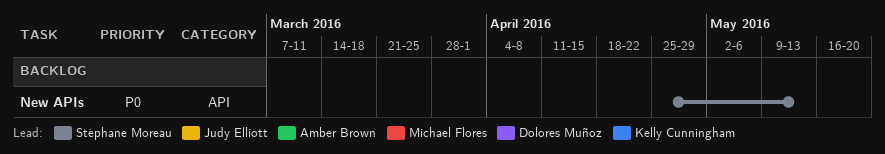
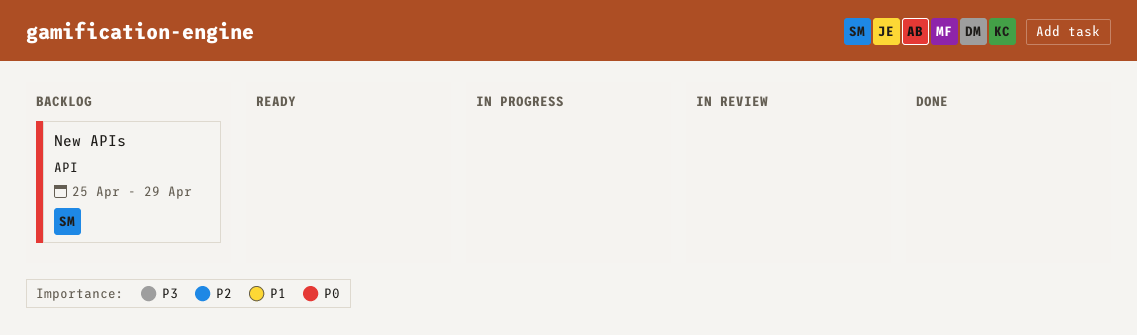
New APIs, due: May 13 -> Apr 29

